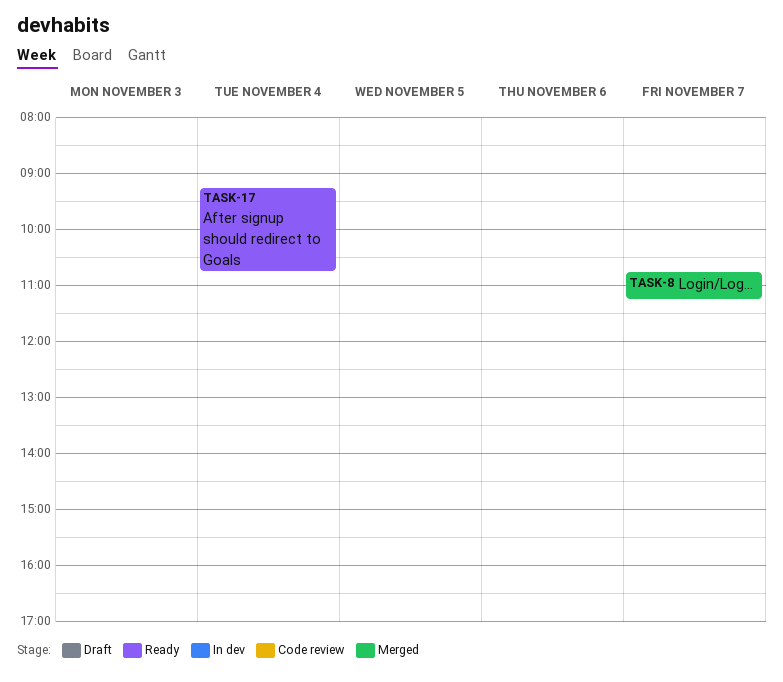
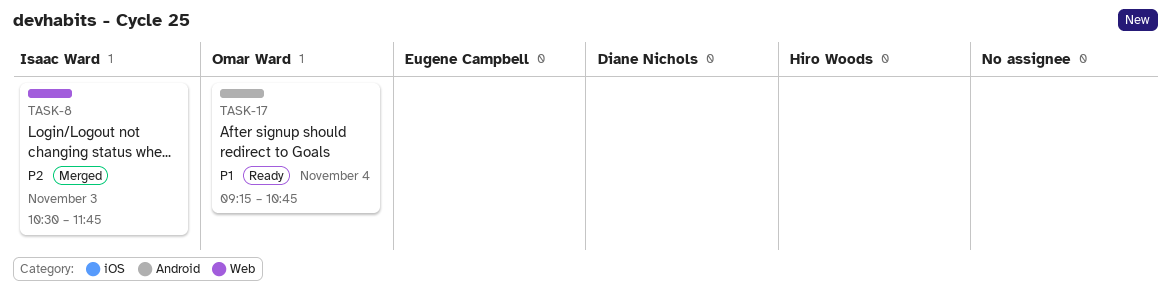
TASK-8, day: Nov 7 -> Nov 3
TASK-8, begins: 10:45 -> 10:30
TASK-8, ends: 11:15 -> 11:45

